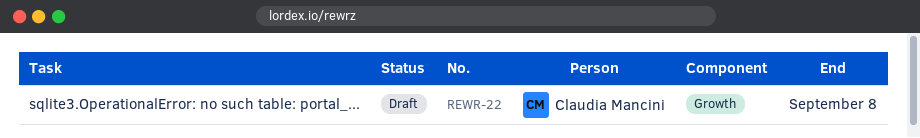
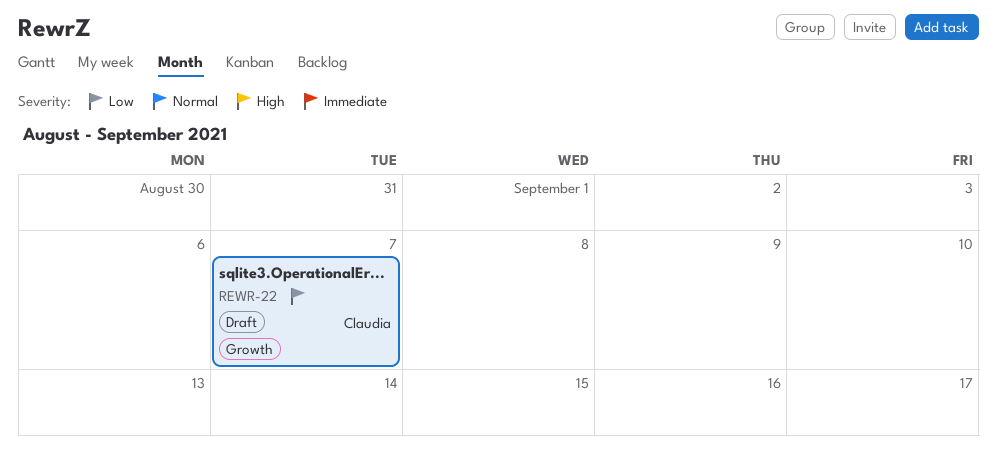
REWR-22, due: Sep 8 -> Sep 7

